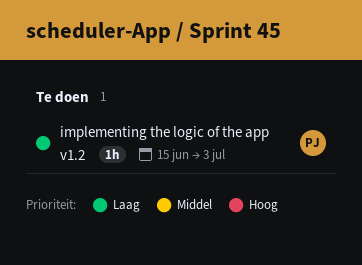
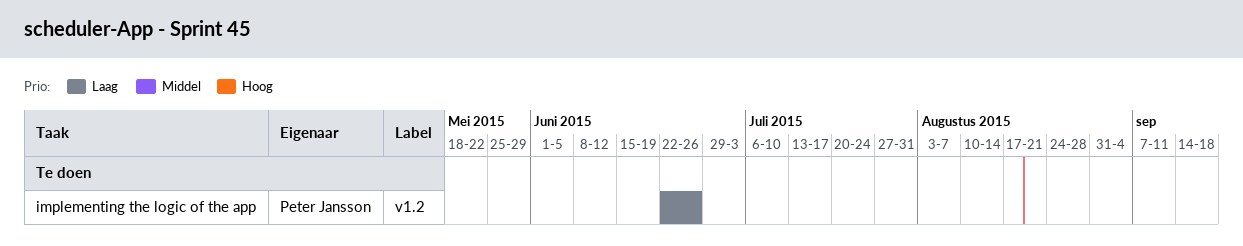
implementing the logic of the app, start: Jun 15 -> Jun 22
implementing the logic of the app, due: Jul 3 -> Jun 26

